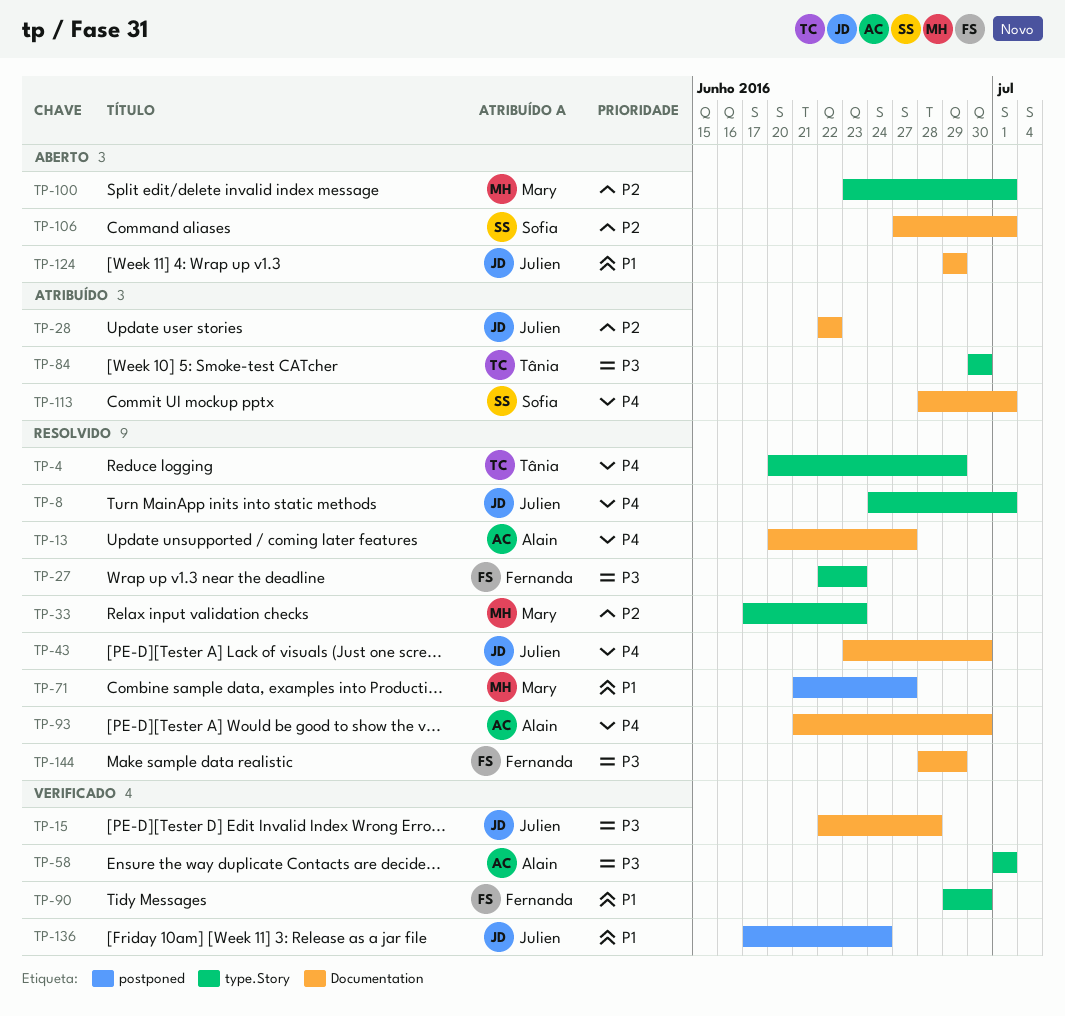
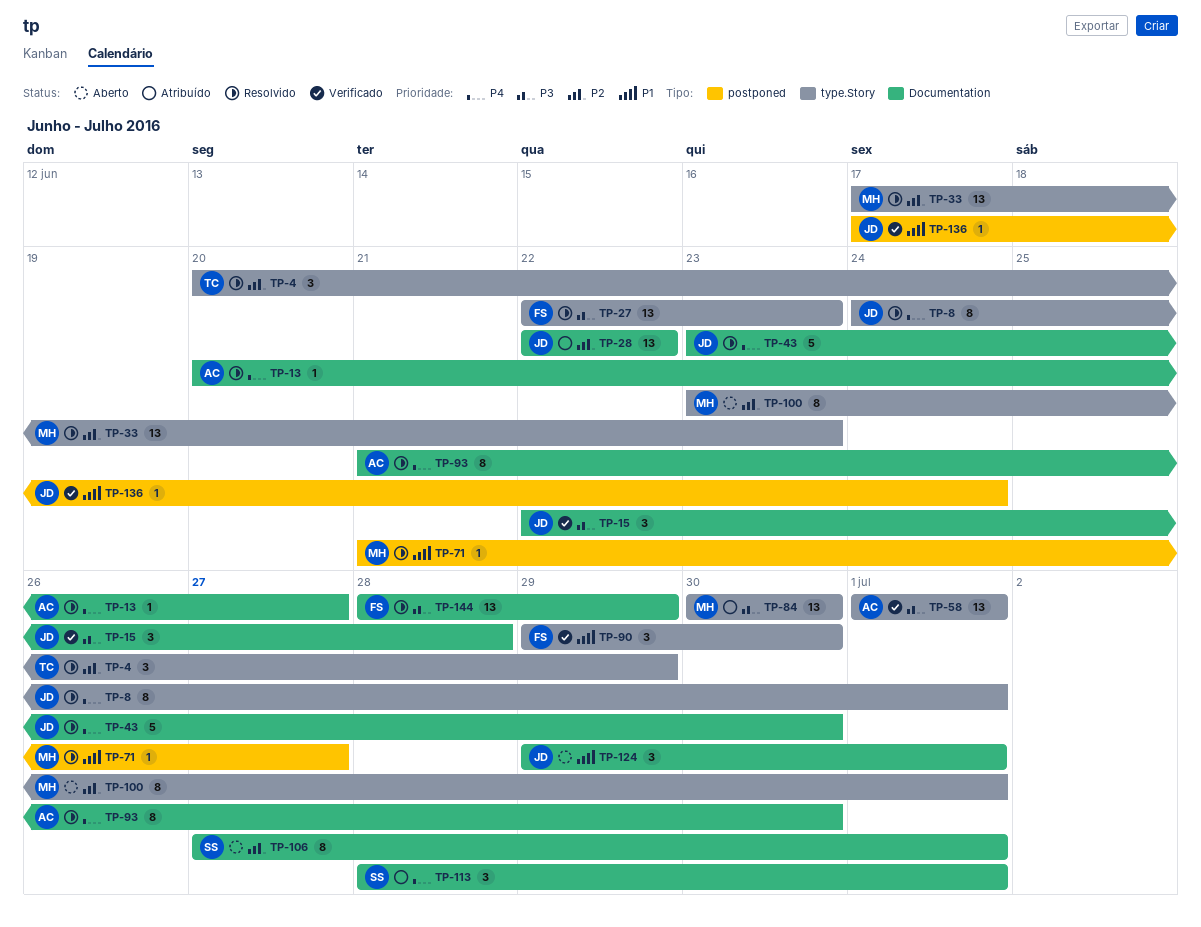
TP-4, priority: P4 -> P2
TP-84, owner: Tânia -> Mary
TP-124, due: Jun 29 -> Jul 1

